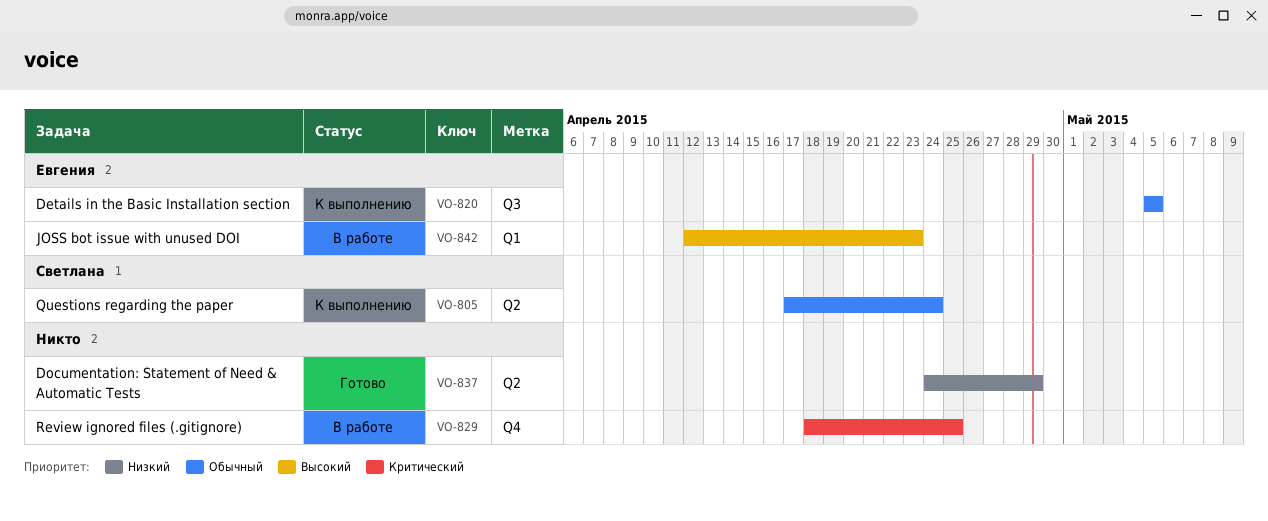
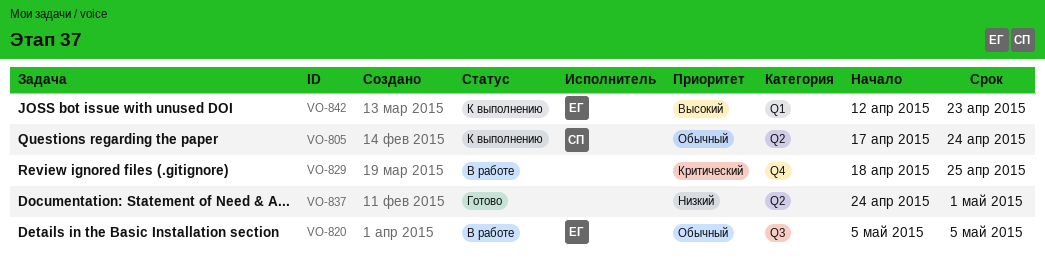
VO-820, status: К выполнению -> В работе
VO-837, due: Apr 29 -> May 1
VO-842, status: В работе -> К выполнению

